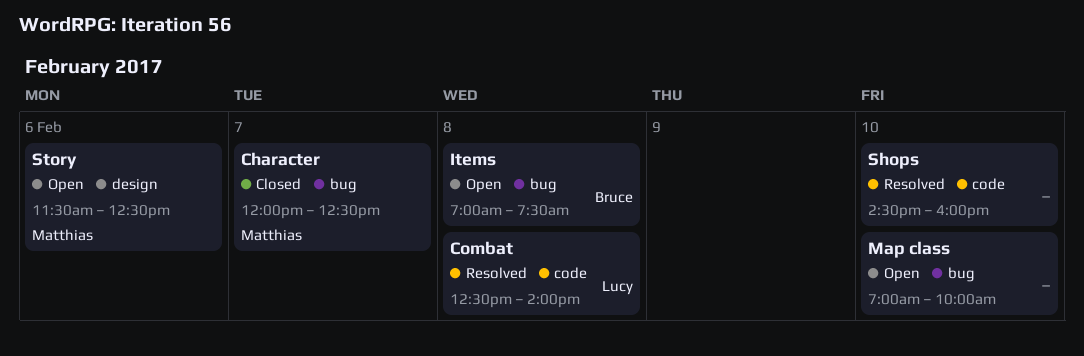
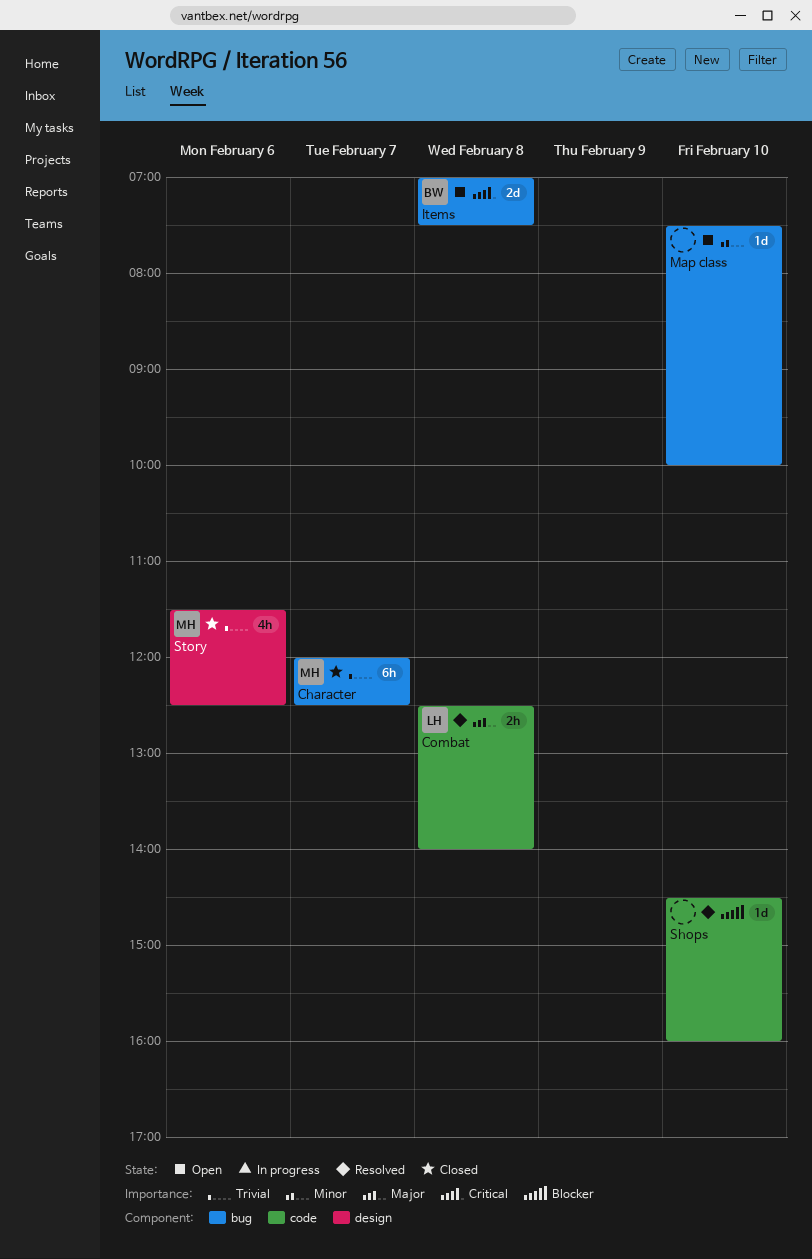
Map class, begins: 07:00 -> 07:30
Story, status: Open -> Closed

